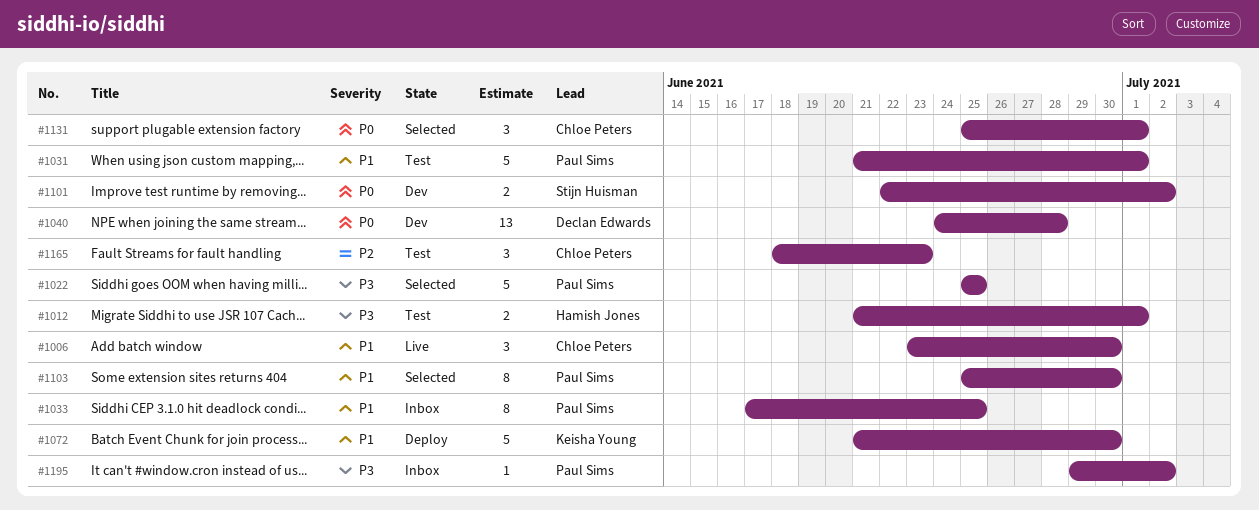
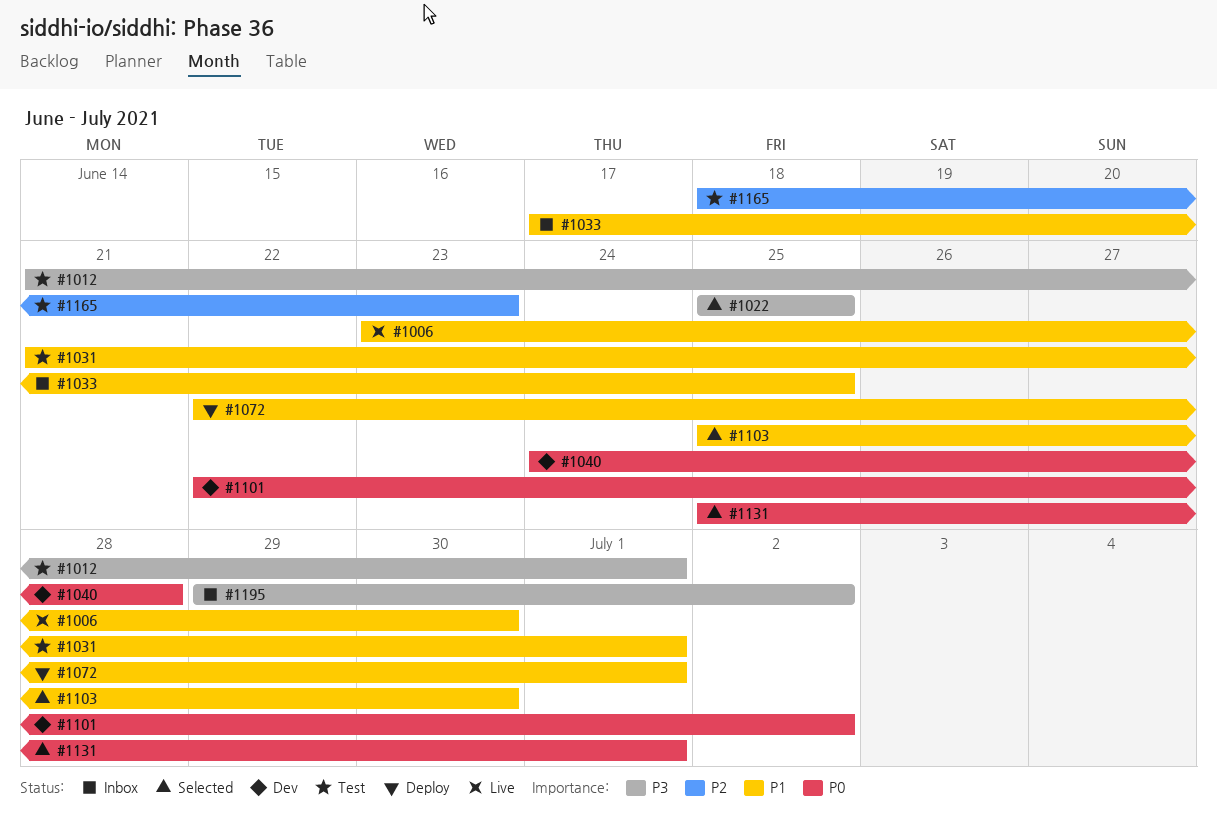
#1072, start: Jun 21 -> Jun 22
#1072, due: Jun 30 -> Jul 1

